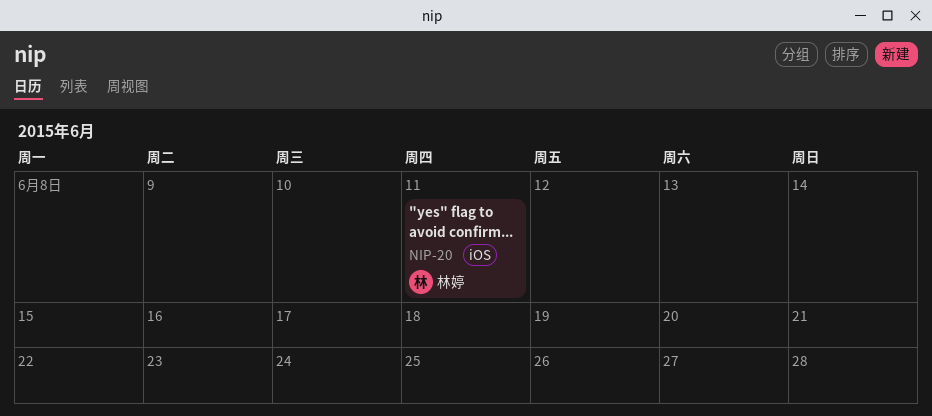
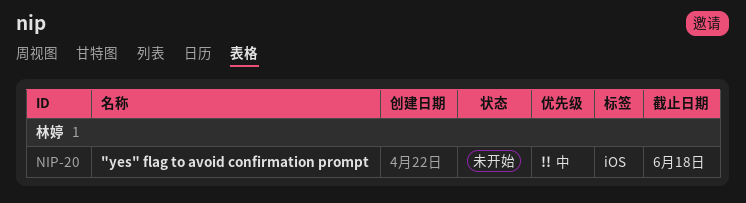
NIP-20, due: Jun 11 -> Jun 18

